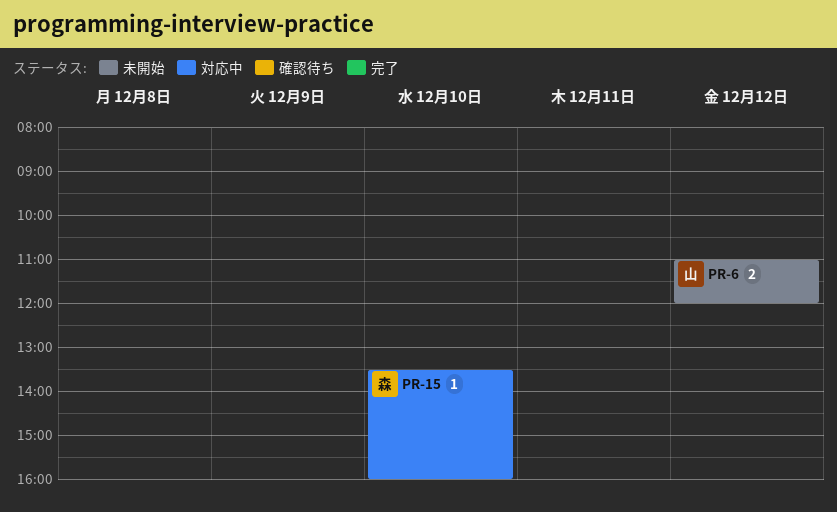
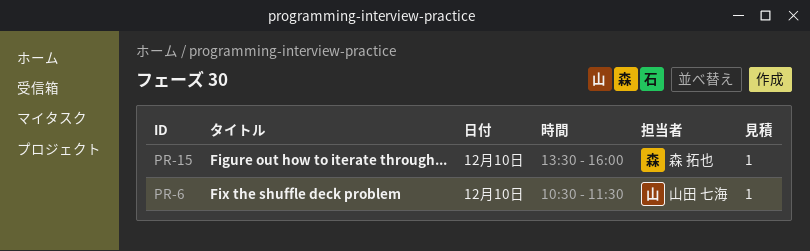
PR-6, estimate: 2 -> 1
PR-6, day: Dec 12 -> Dec 10
PR-6, begins: 11:00 -> 10:30
PR-6, ends: 12:00 -> 11:30

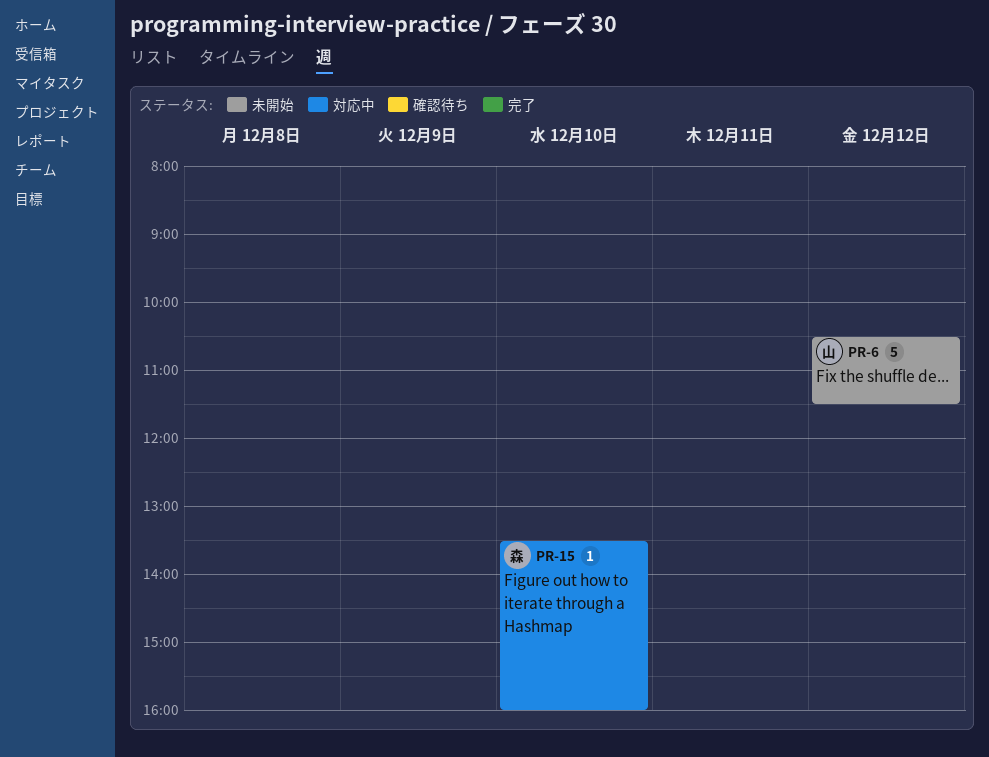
PR-6, estimate: 1 -> 5
PR-6, day: Dec 10 -> Dec 12

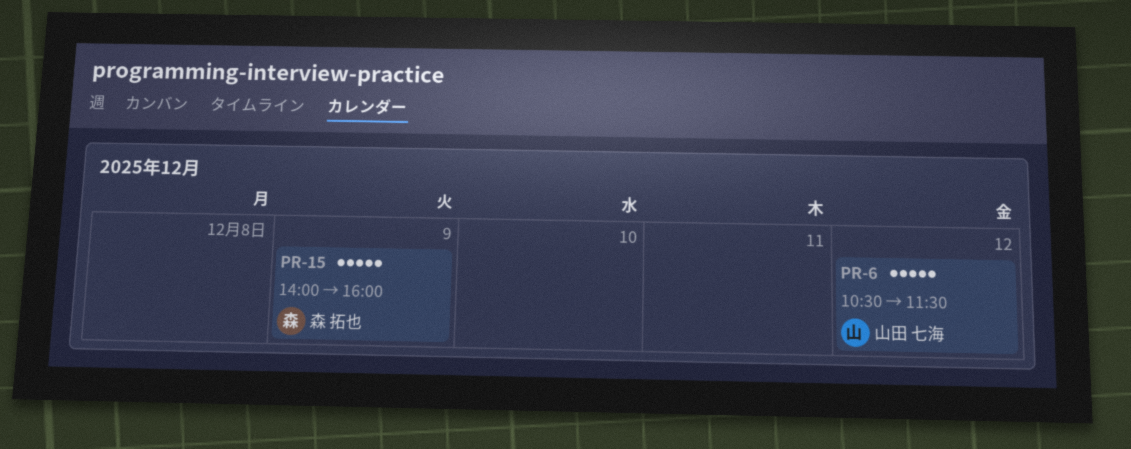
PR-15, estimate: 1 -> 5
PR-15, day: Dec 10 -> Dec 9
PR-15, begins: 13:30 -> 14:00

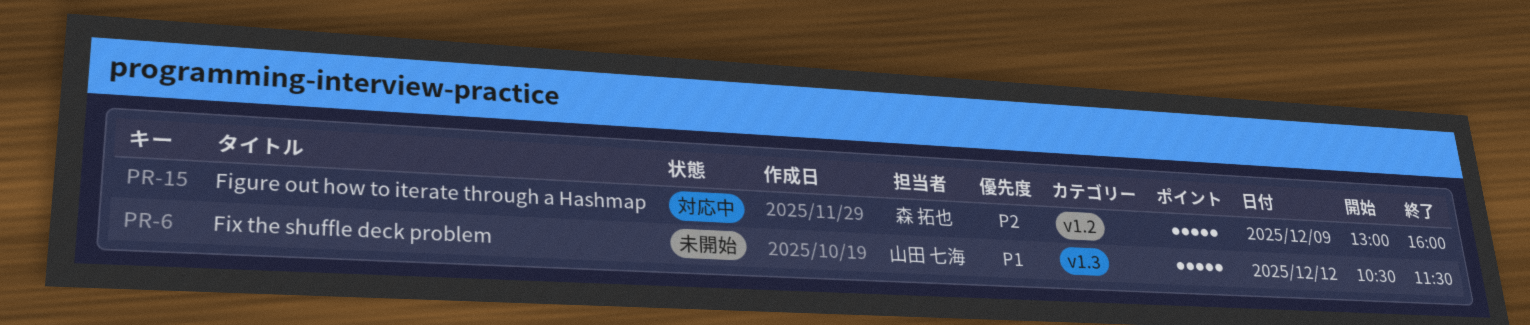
PR-15, begins: 14:00 -> 13:00

